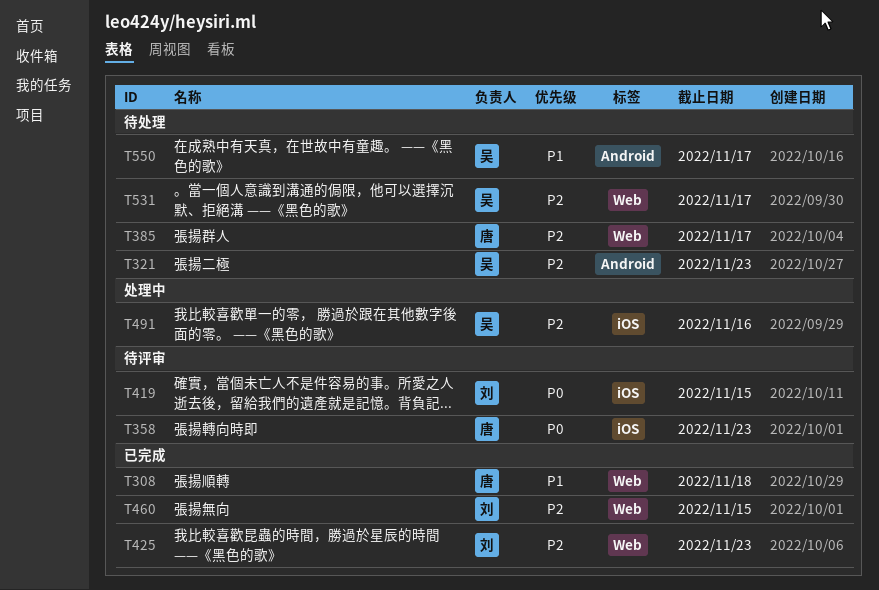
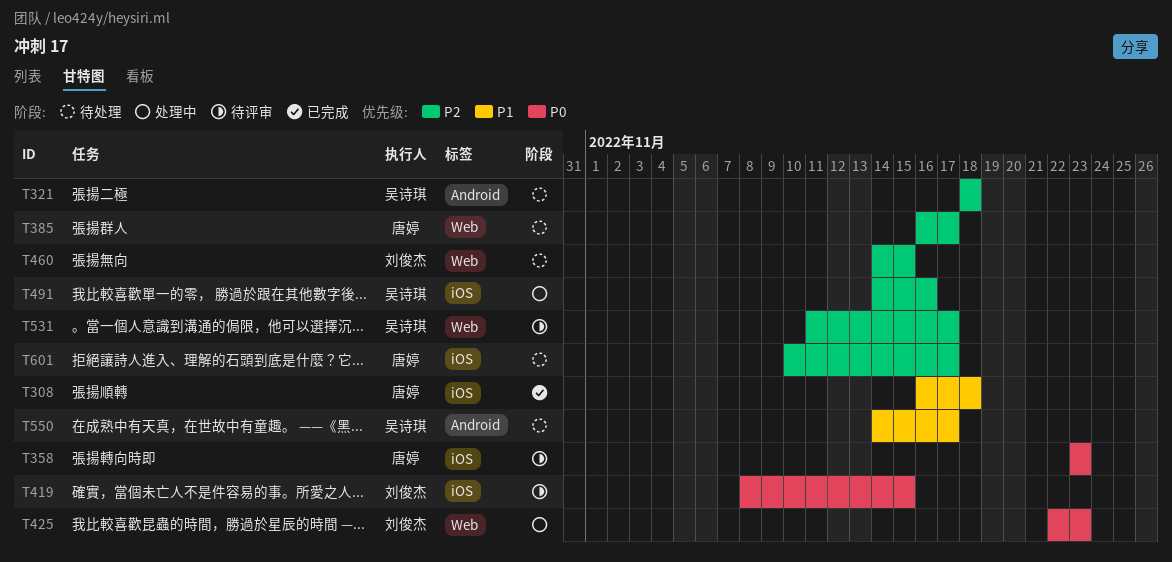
T308, label: Web -> iOS
T321, due: Nov 23 -> Nov 18
T425, status: 已完成 -> 处理中
T425, priority: P2 -> P0
T460, status: 已完成 -> 待处理
T531, status: 待处理 -> 待评审
T601: none -> present

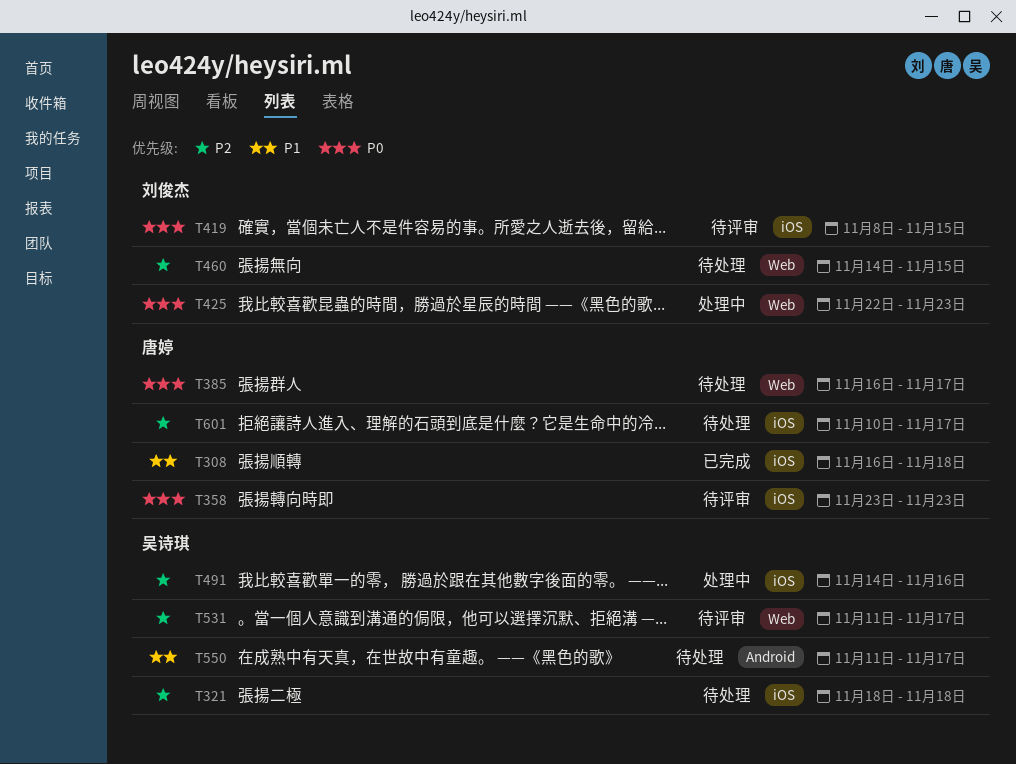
T321, label: Android -> iOS
T385, priority: P2 -> P0
T550, start: Nov 14 -> Nov 11

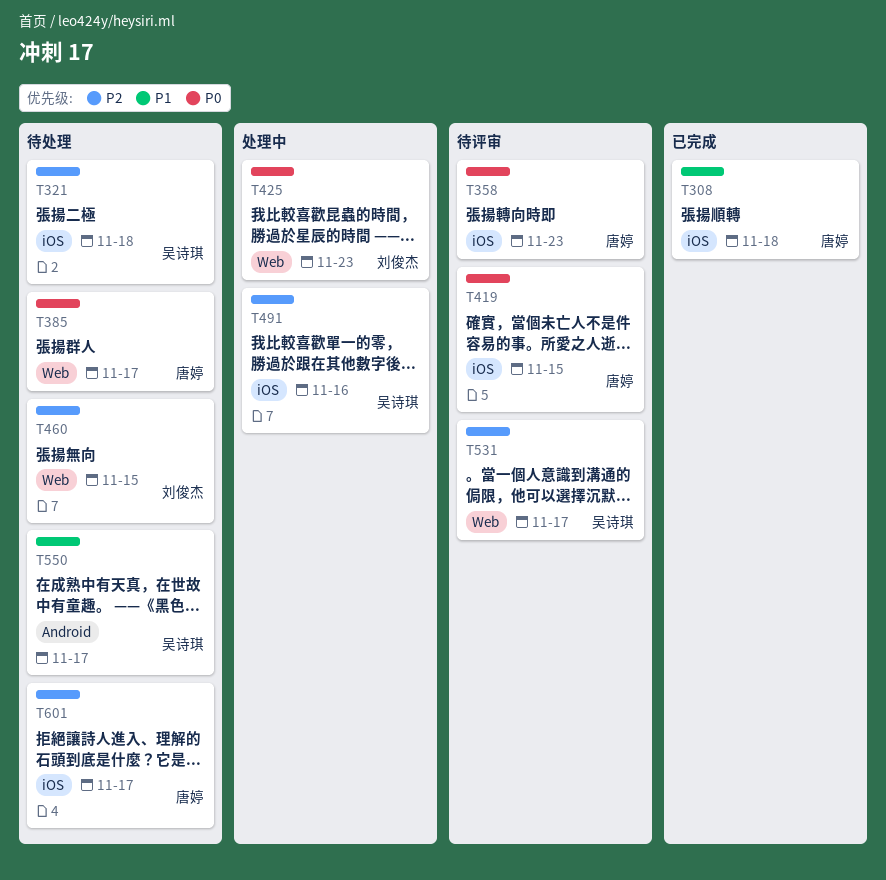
T419, owner: 刘俊杰 -> 唐婷

